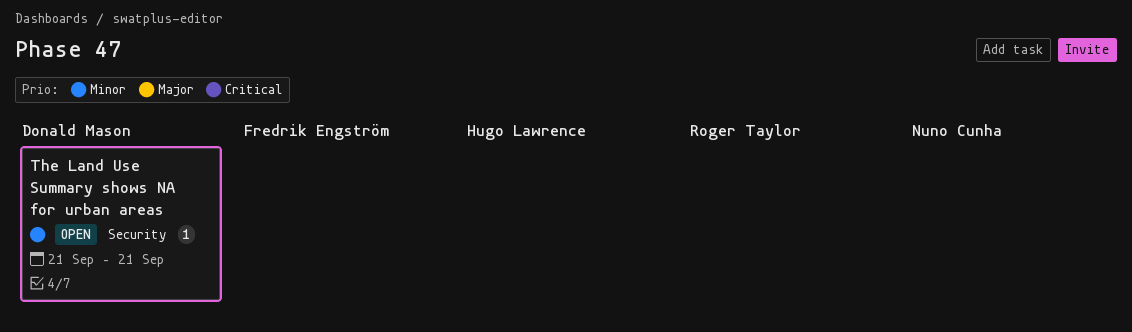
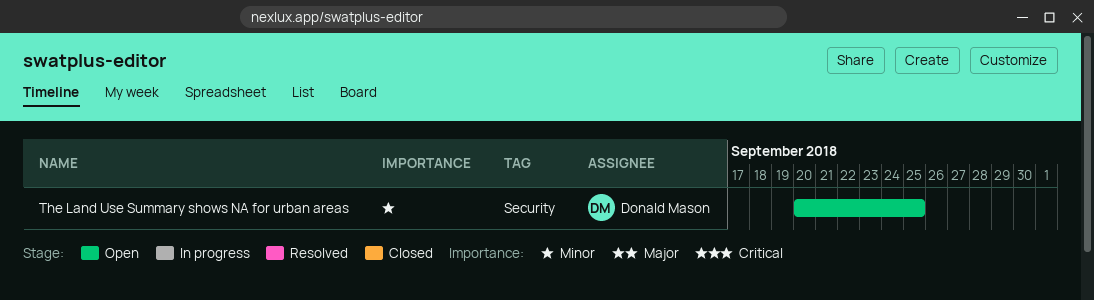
The Land Use Summary shows NA for urban areas, start: Sep 21 -> Sep 20
The Land Use Summary shows NA for urban areas, due: Sep 21 -> Sep 25

